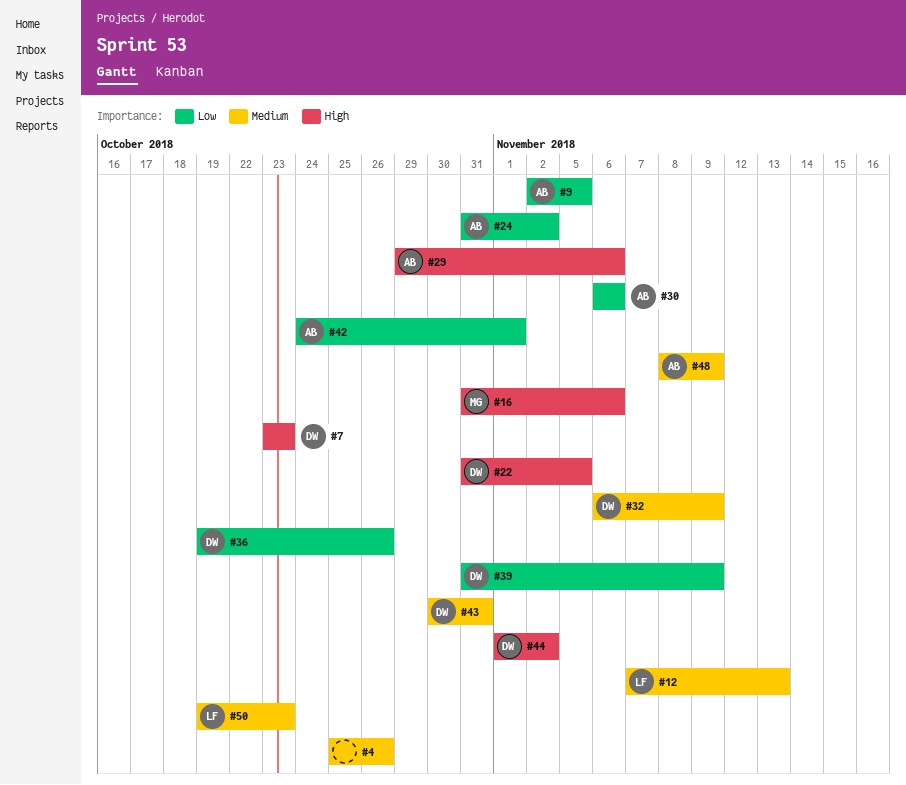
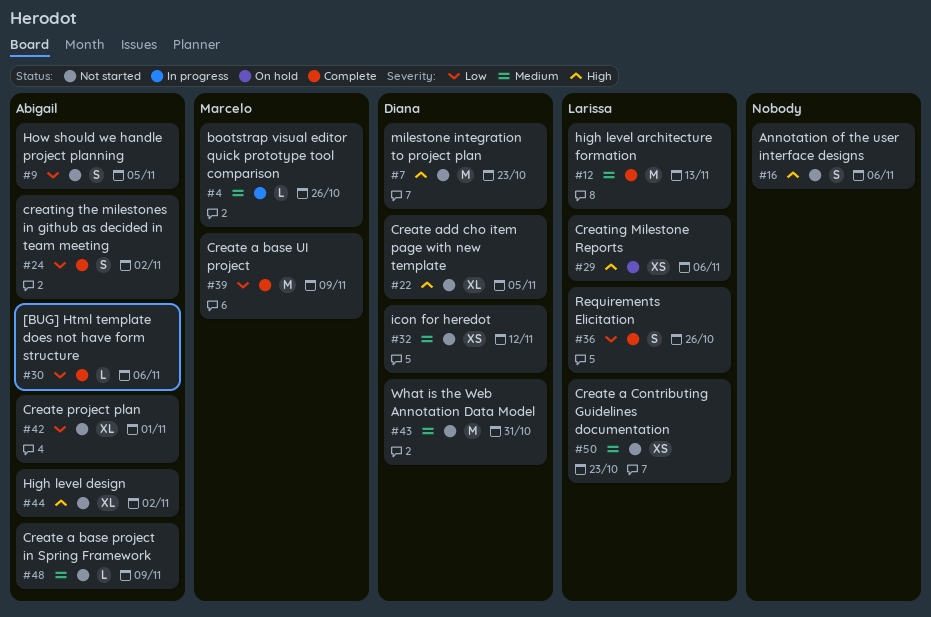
#4, owner: none -> Marcelo
#16, owner: Marcelo -> none
#29, owner: Abigail -> Larissa
#32, due: Nov 9 -> Nov 12
#36, owner: Diana -> Larissa
#39, owner: Diana -> Marcelo
#44, owner: Diana -> Abigail

